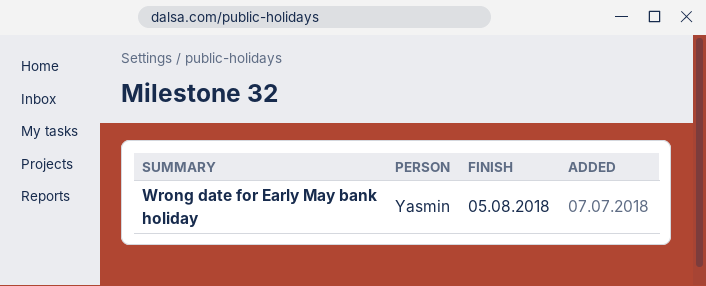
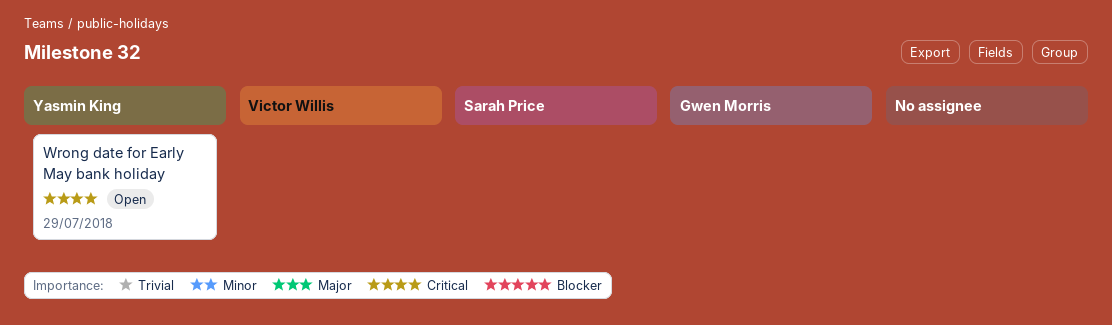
Wrong date for Early May bank holiday, due: Aug 5 -> Jul 29

